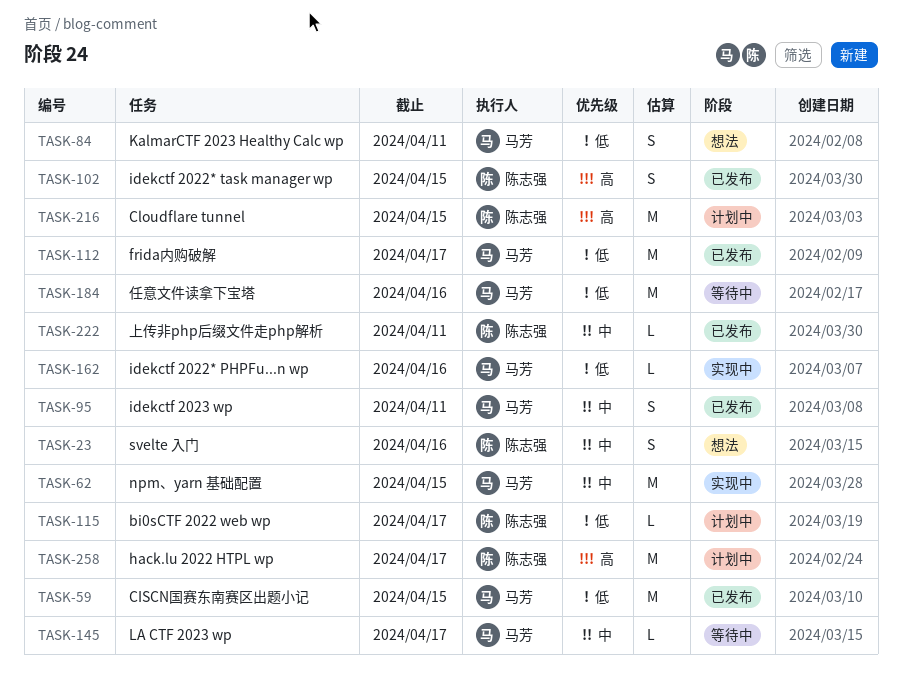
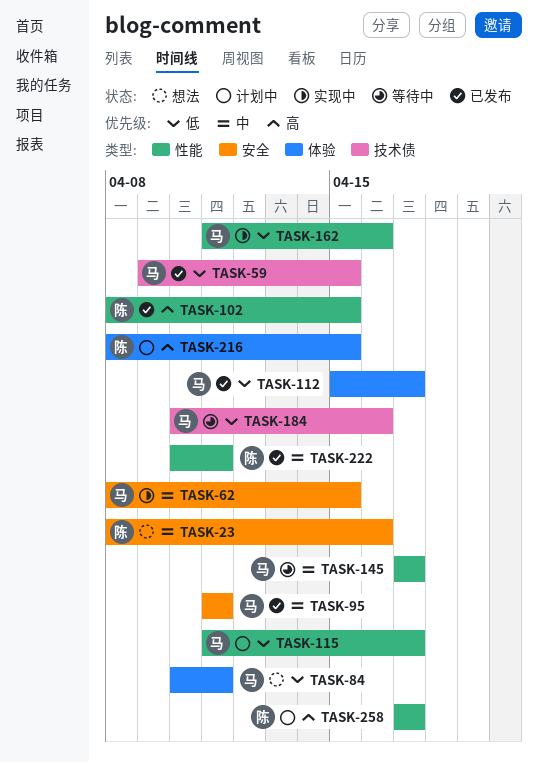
TASK-115, owner: 陈志强 -> 马芳

